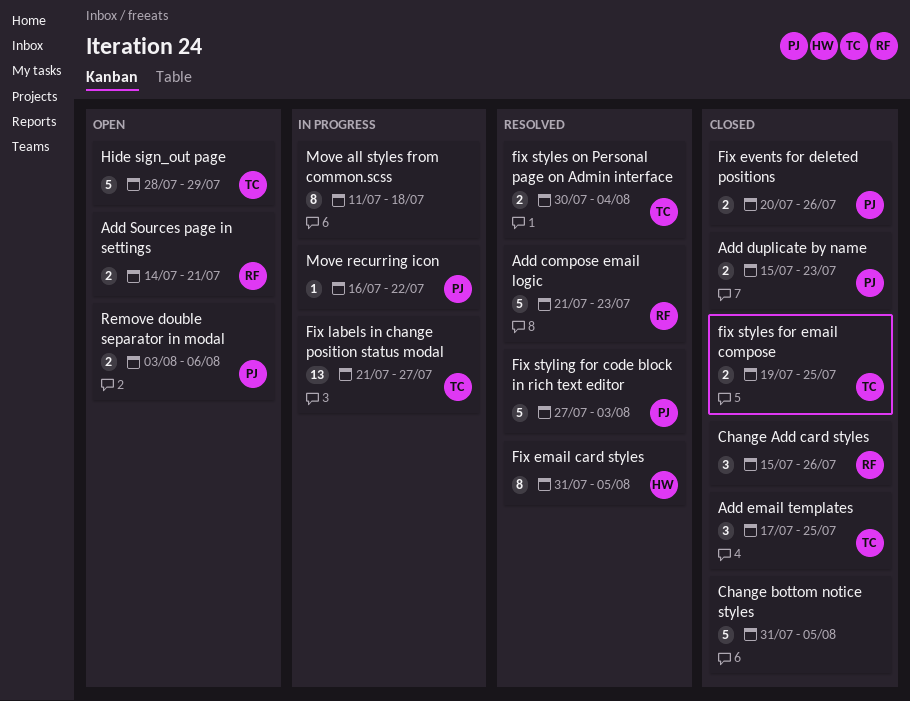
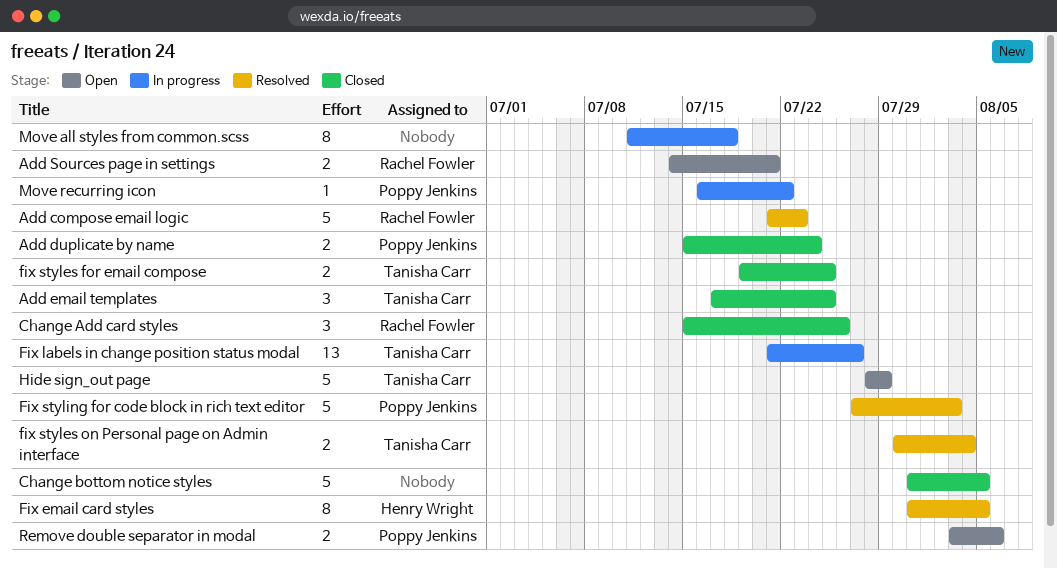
Add duplicate by name, due: Jul 23 -> Jul 24
Fix events for deleted positions: present -> none

